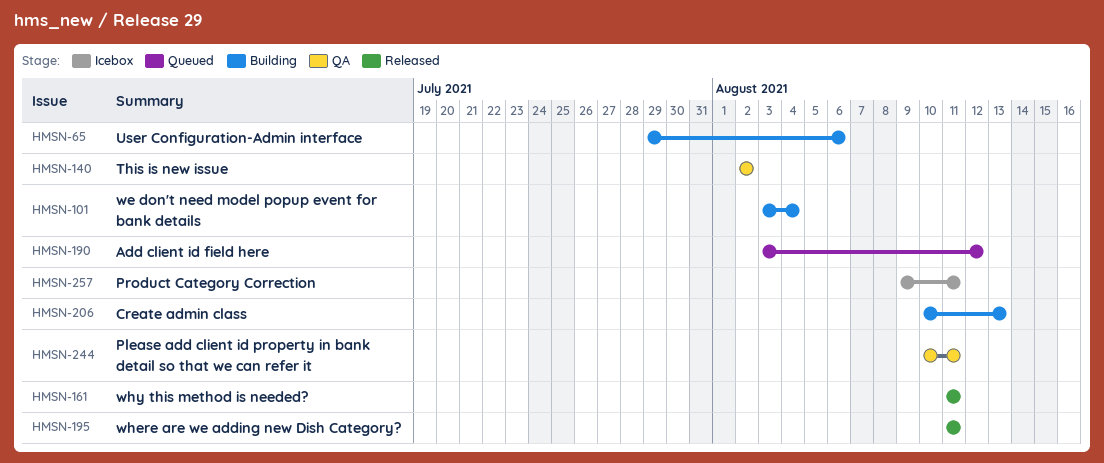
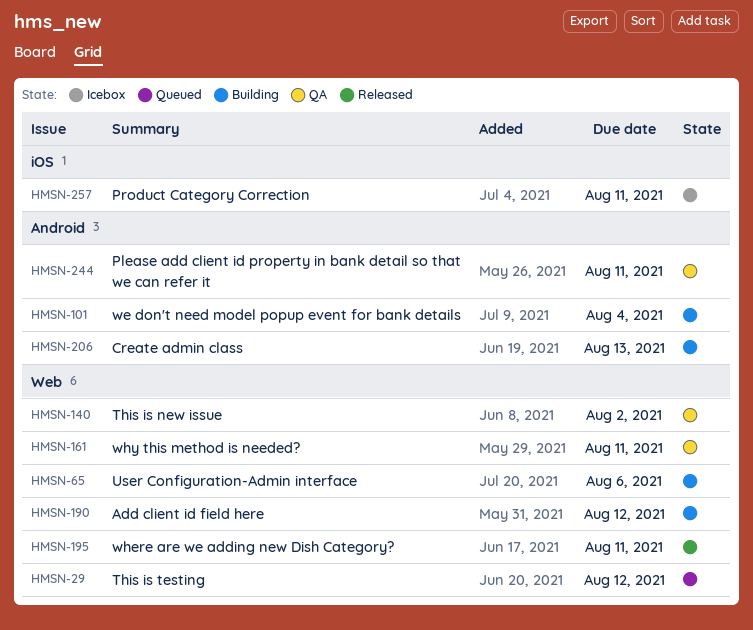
HMSN-29: none -> present
HMSN-161, status: Released -> QA
HMSN-190, status: Queued -> Building

